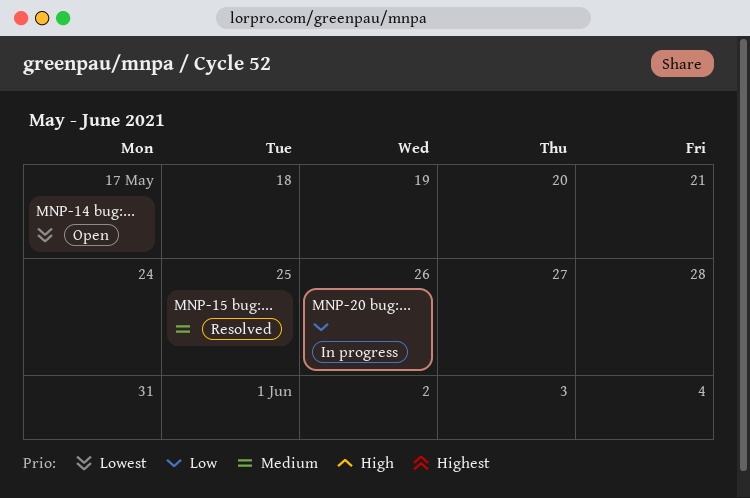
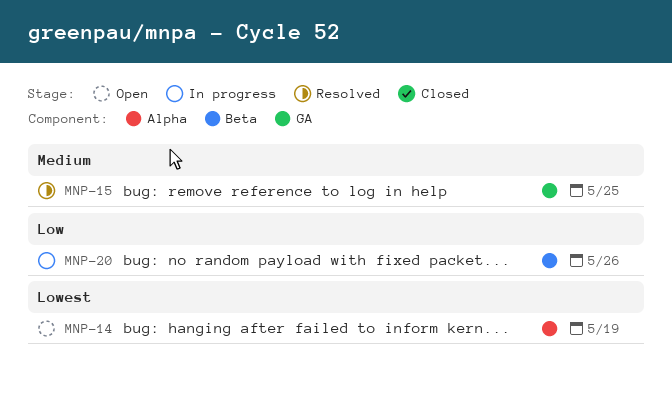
MNP-14, due: May 17 -> May 19

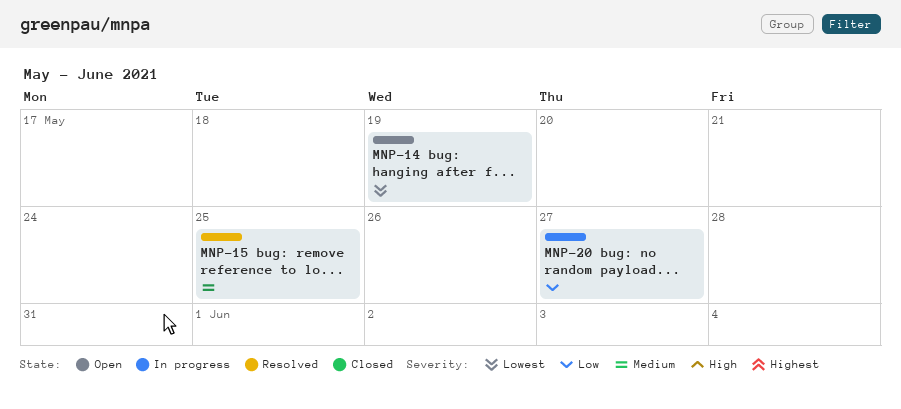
MNP-20, due: May 26 -> May 27

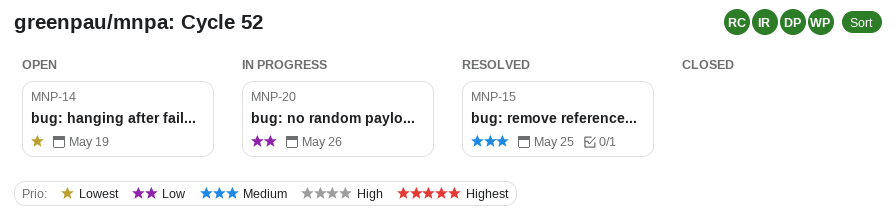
MNP-20, due: May 27 -> May 26

